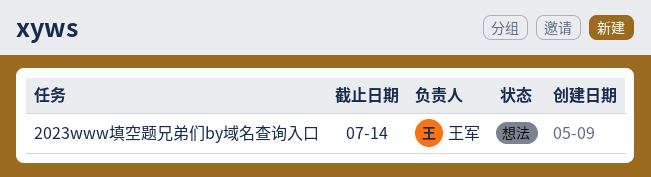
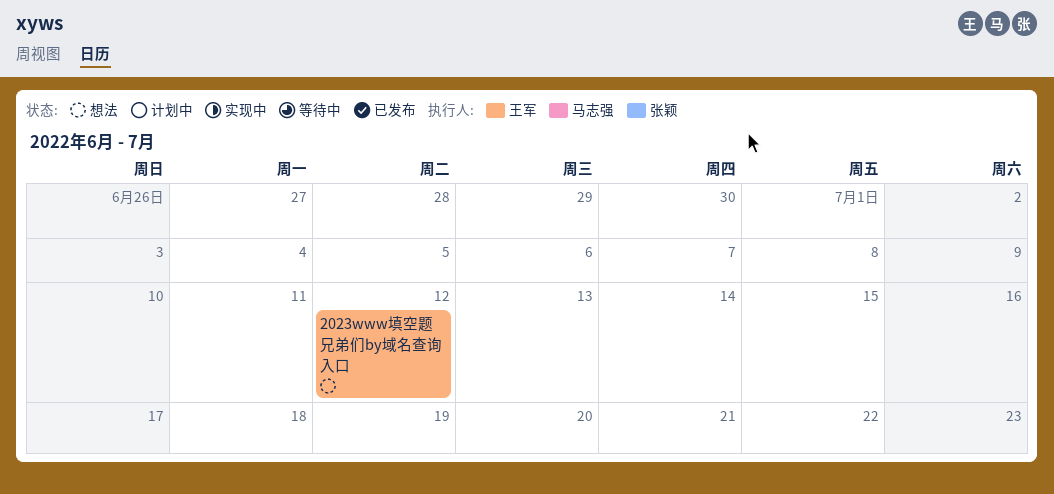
2023www填空题兄弟们by域名查询入口, due: Jul 14 -> Jul 12

